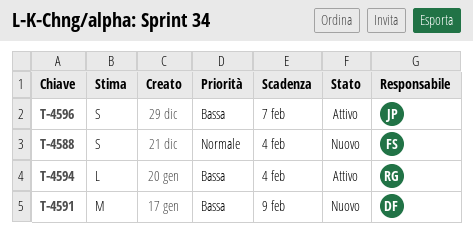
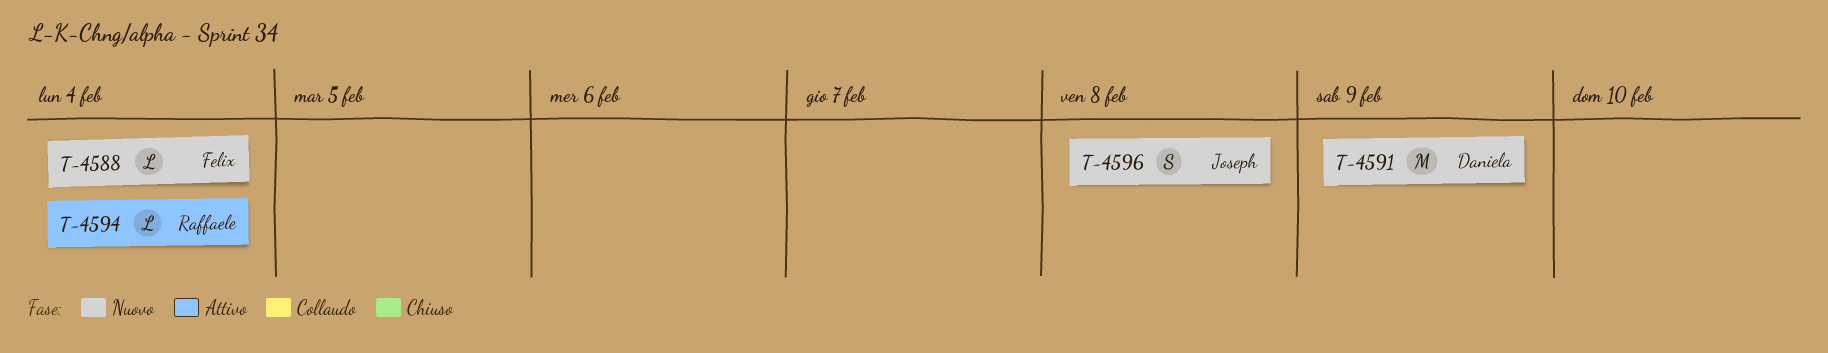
T-4588, estimate: S -> L
T-4596, status: Attivo -> Nuovo
T-4596, due: Feb 7 -> Feb 8

